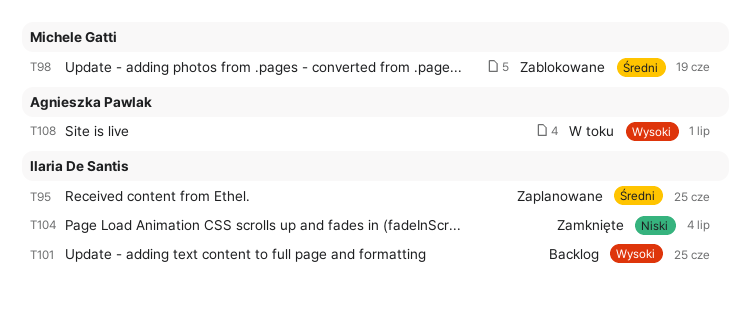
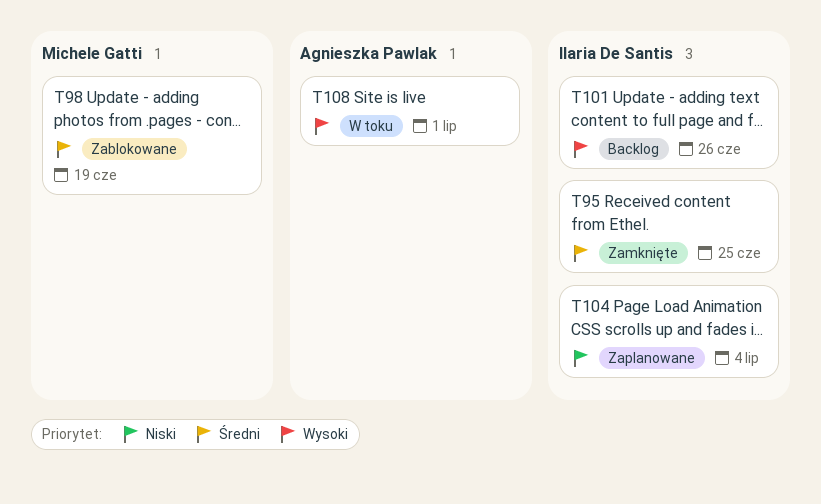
T95, status: Zaplanowane -> Zamknięte
T101, due: Jun 25 -> Jun 26
T104, status: Zamknięte -> Zaplanowane

